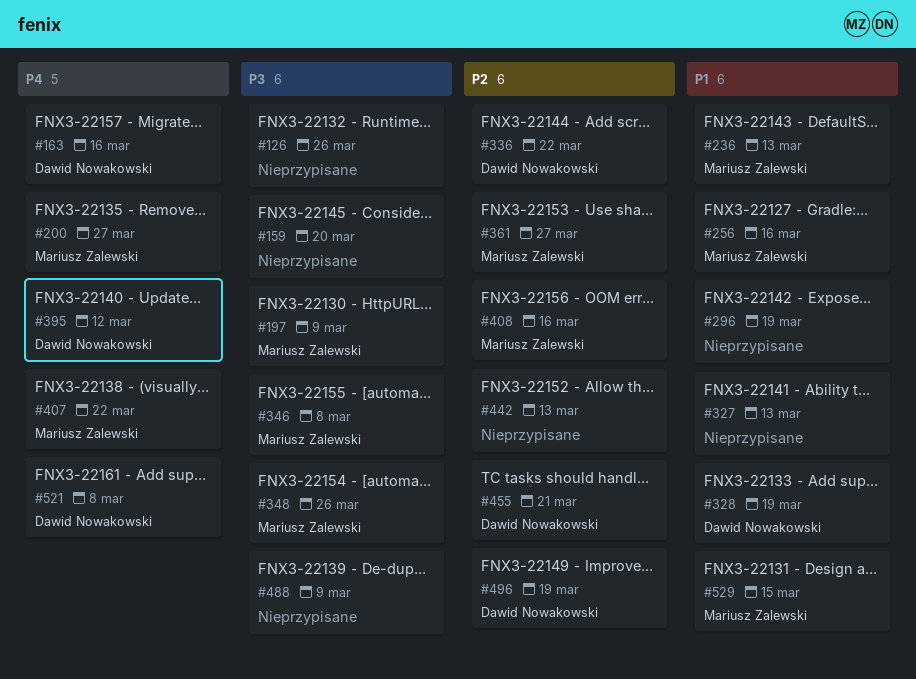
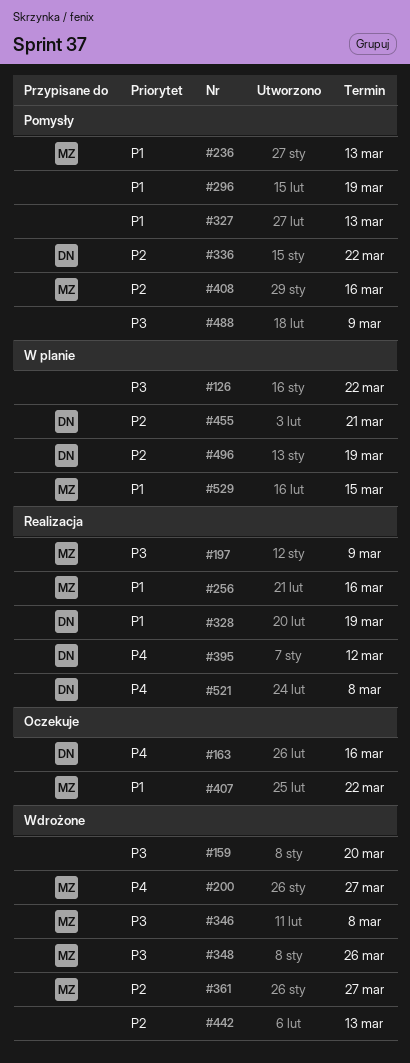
#126, due: Mar 26 -> Mar 22
#407, priority: P4 -> P1

